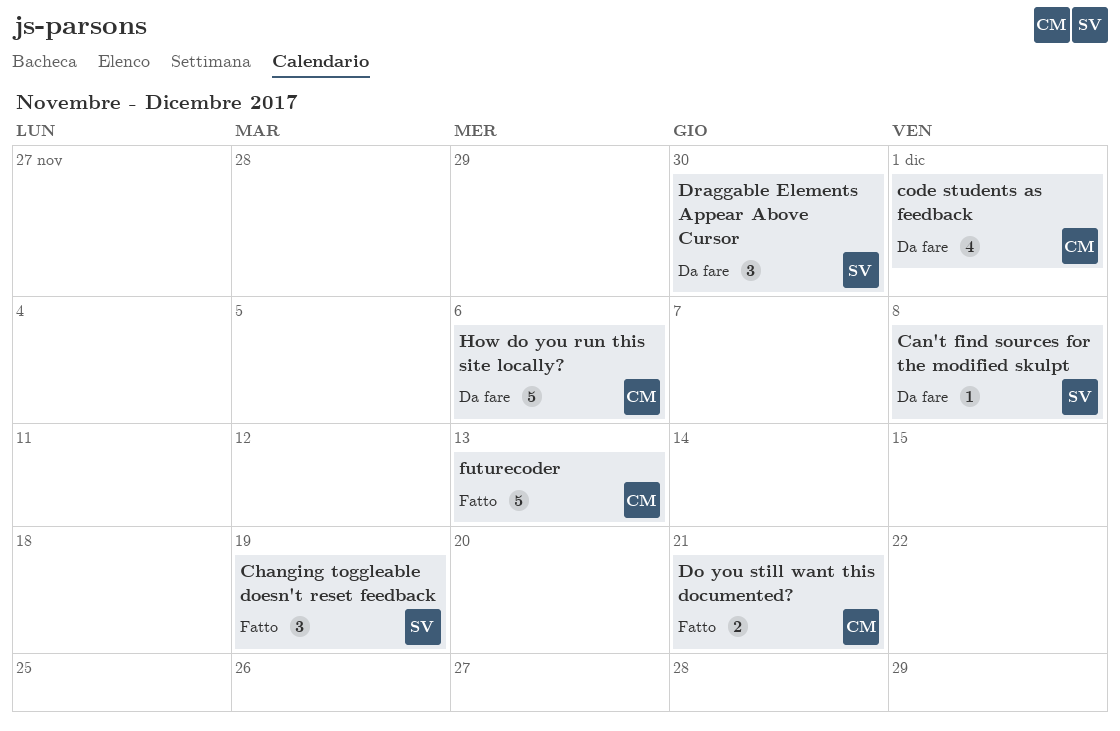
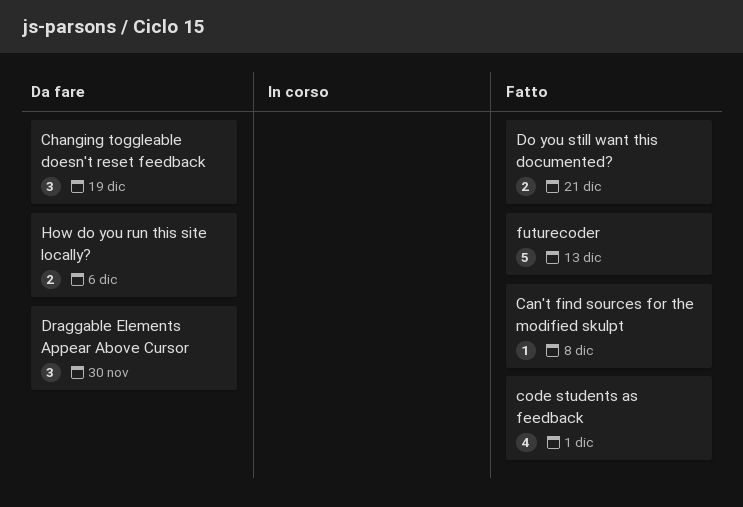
Can't find sources for the modified skulpt, status: Da fare -> Fatto
Changing toggleable doesn't reset feedback, status: Fatto -> Da fare
code students as feedback, status: Da fare -> Fatto
How do you run this site locally?, estimate: 5 -> 2

